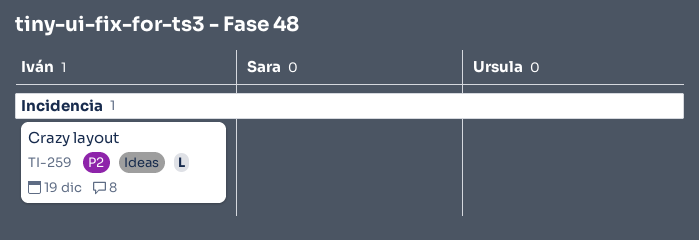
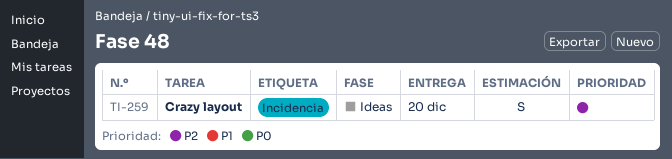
TI-259, estimate: L -> S
TI-259, due: Dec 19 -> Dec 20

